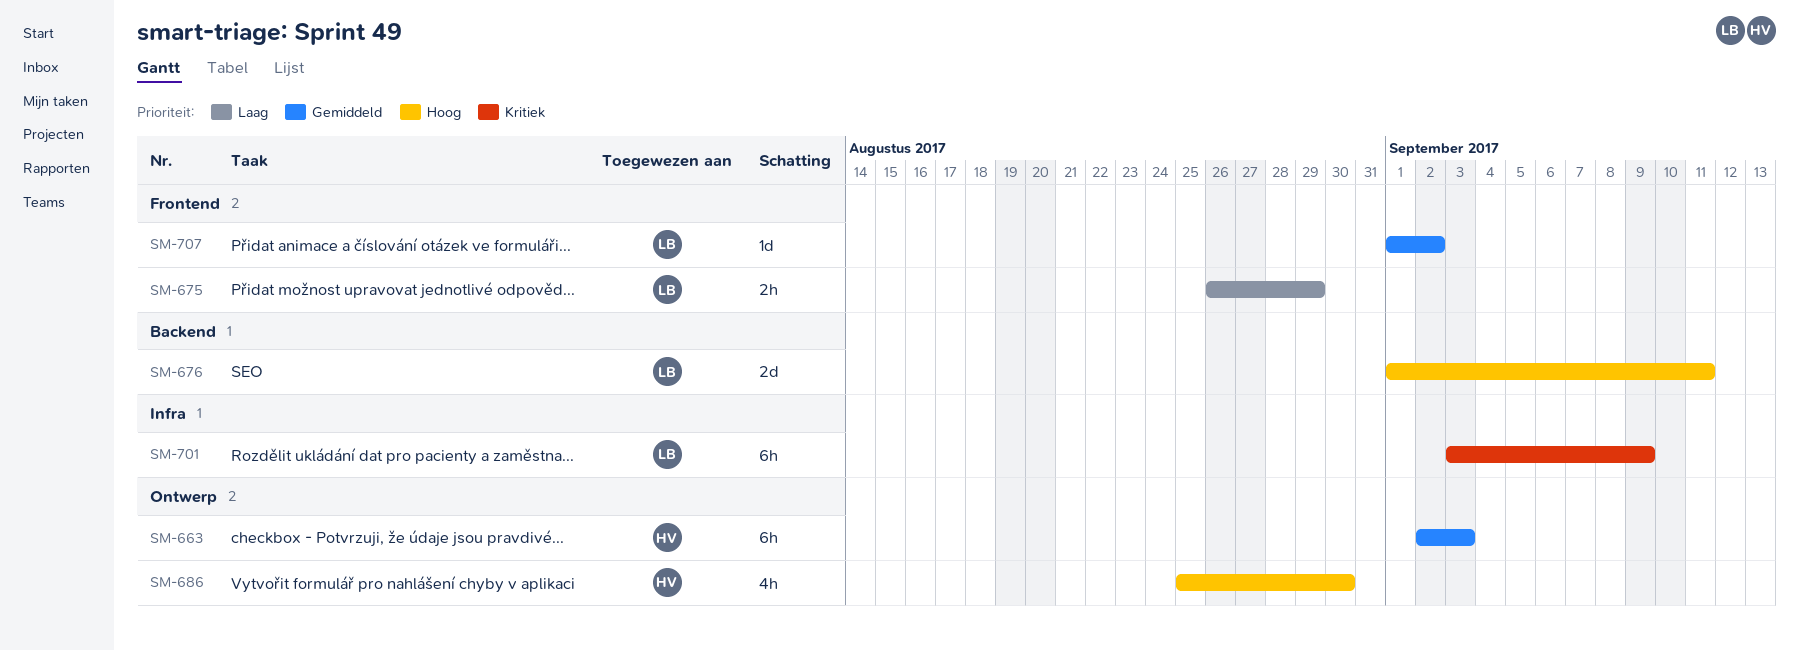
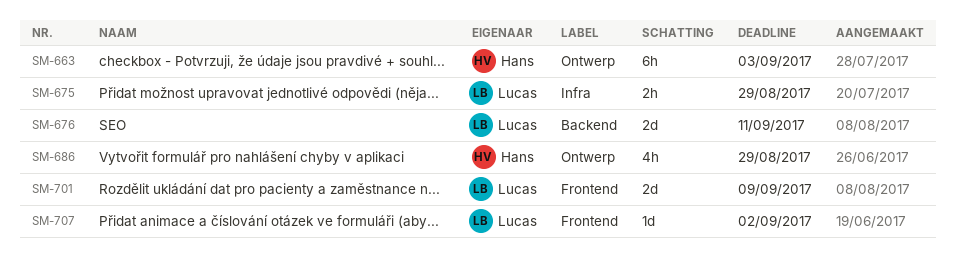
SM-675, label: Frontend -> Infra
SM-686, due: Aug 30 -> Aug 29
SM-701, label: Infra -> Frontend
SM-701, estimate: 6h -> 2d

